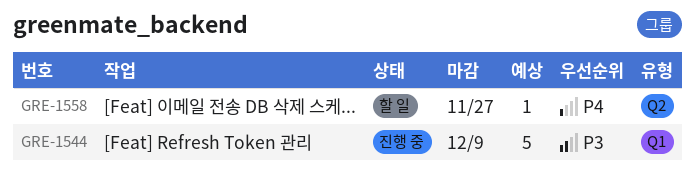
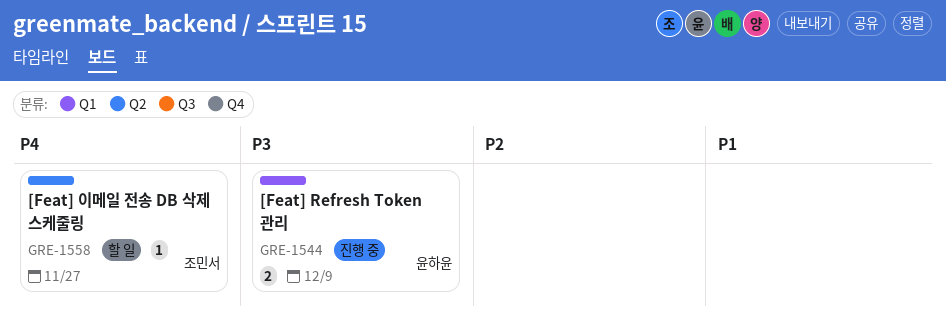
GRE-1544, estimate: 5 -> 2

